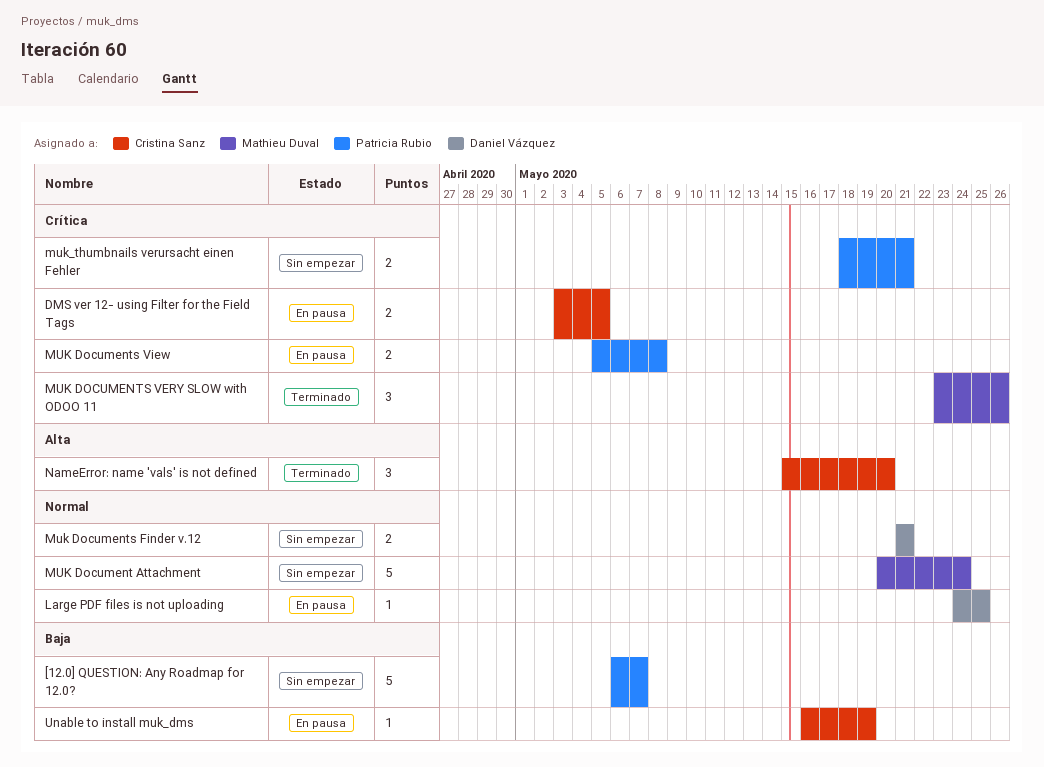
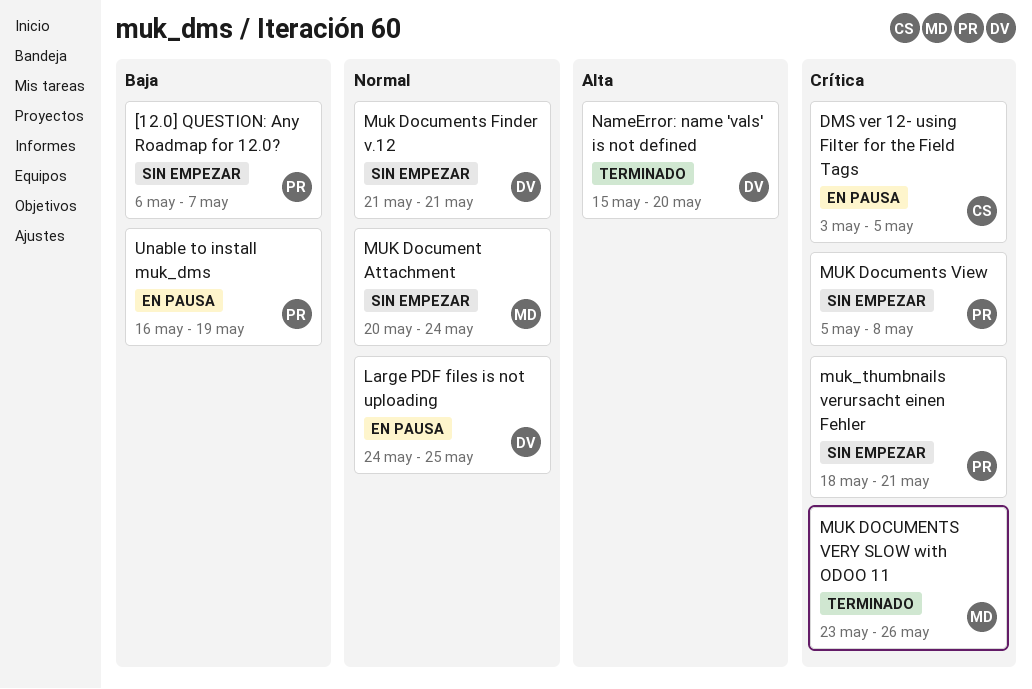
MUK Documents View, status: En pausa -> Sin empezar
NameError: name 'vals' is not defined, owner: Cristina Sanz -> Daniel Vázquez
Unable to install muk_dms, owner: Cristina Sanz -> Patricia Rubio

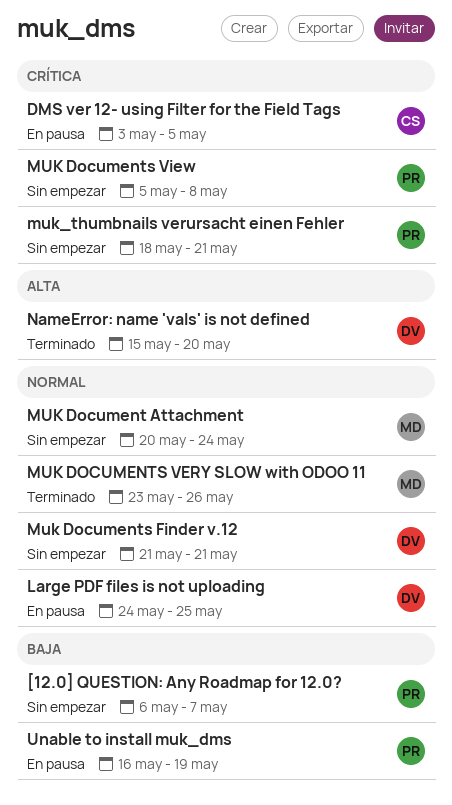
MUK DOCUMENTS VERY SLOW with ODOO 11, priority: Crítica -> Normal

